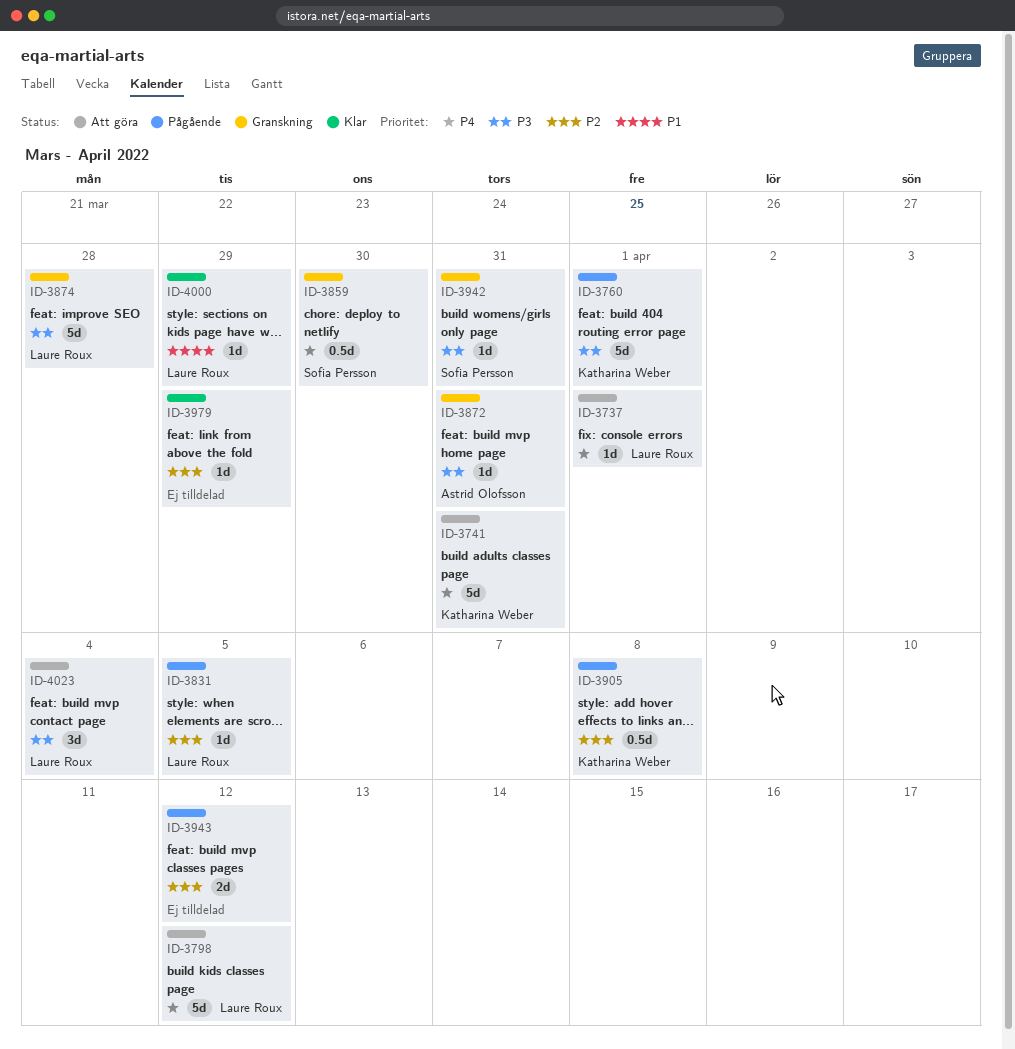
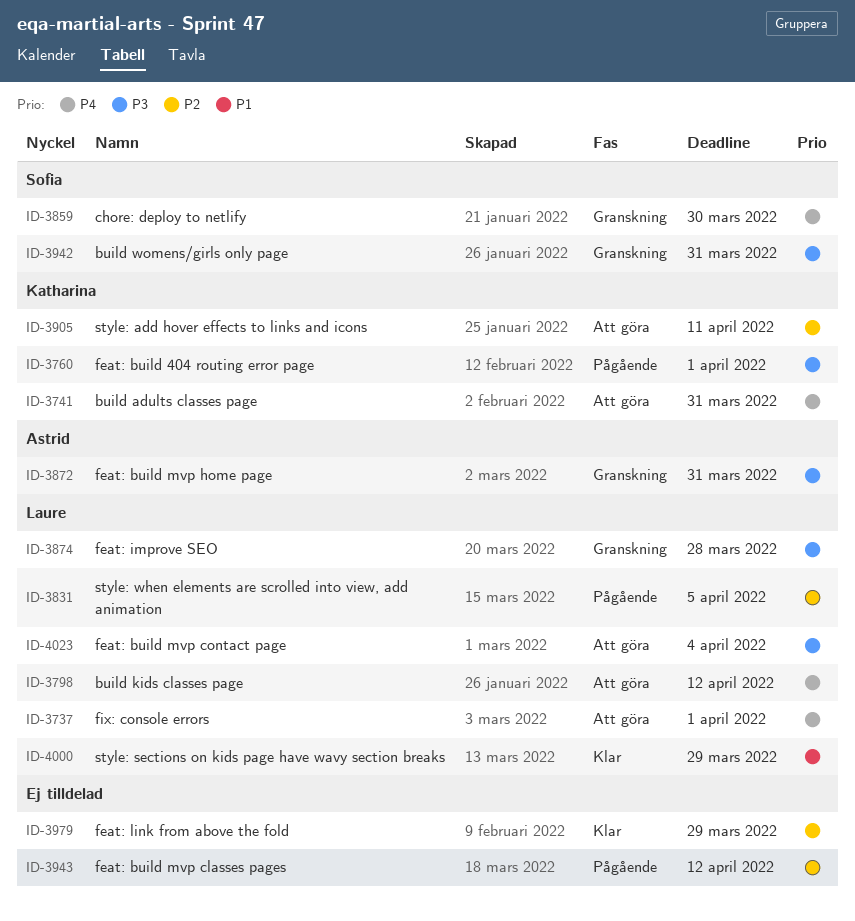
ID-3905, status: Pågående -> Att göra
ID-3905, due: Apr 8 -> Apr 11

